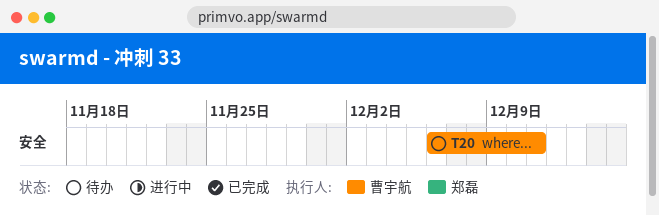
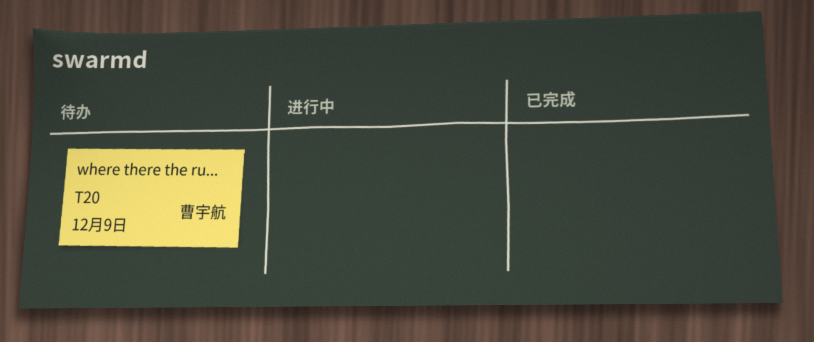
T20, due: Dec 11 -> Dec 9

